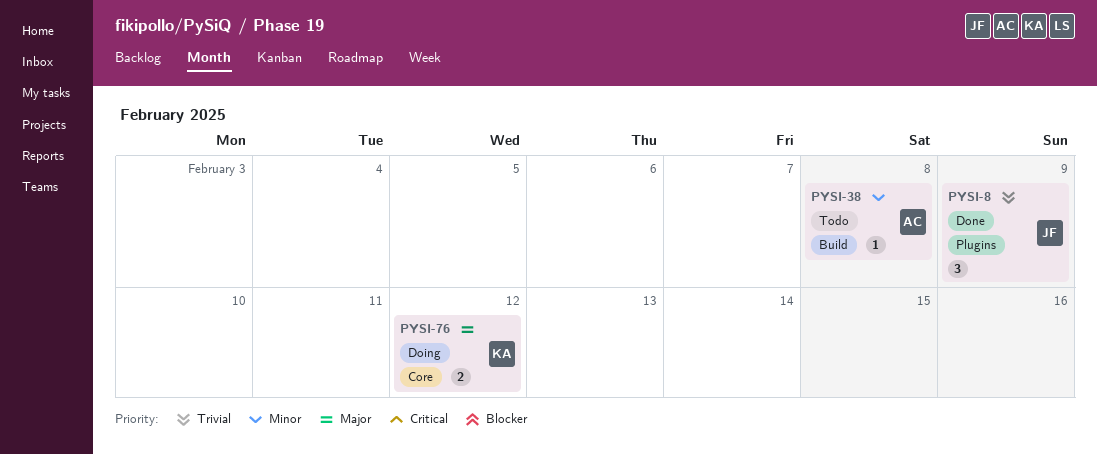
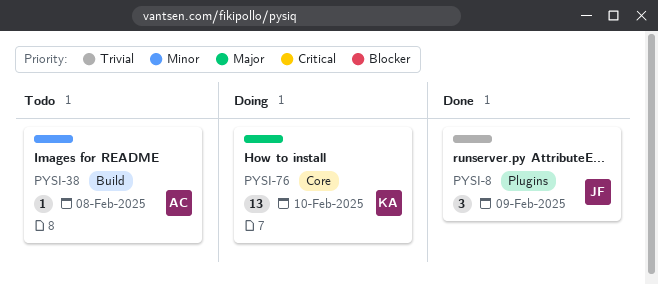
PYSI-76, estimate: 2 -> 13
PYSI-76, due: Feb 12 -> Feb 10

